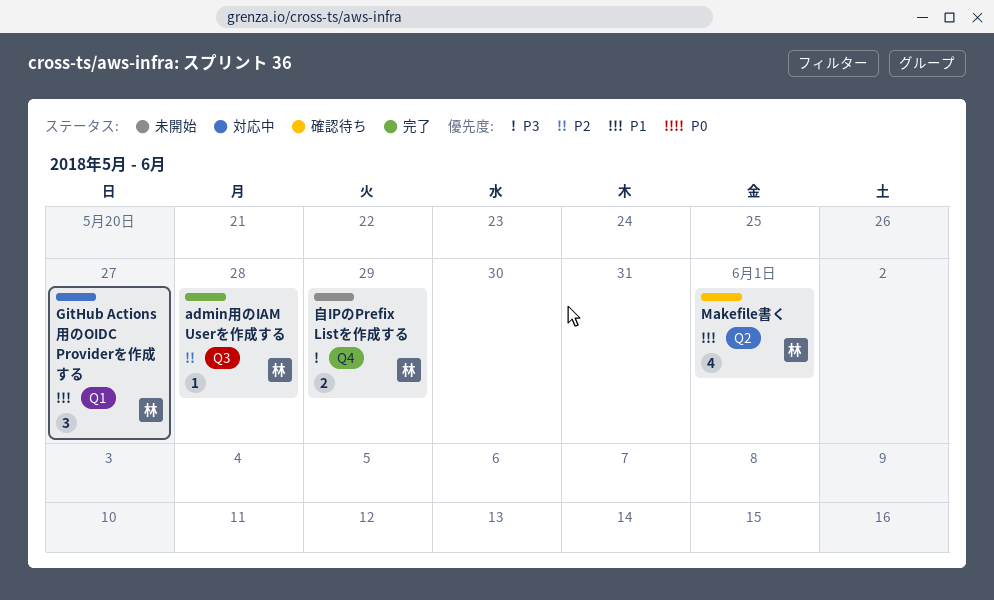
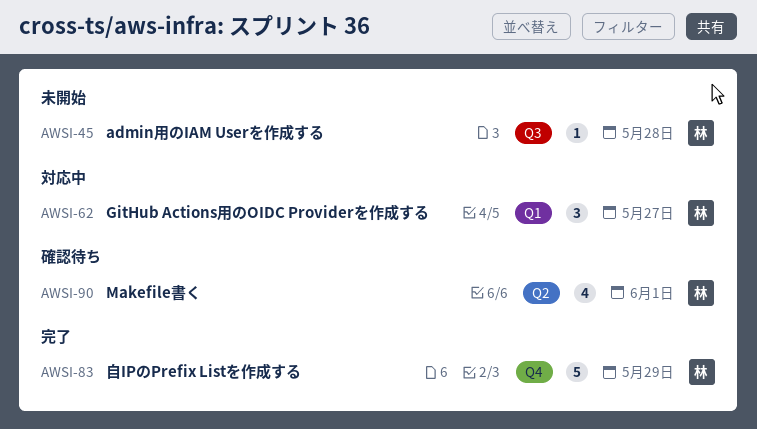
admin用のIAM Userを作成する, status: 完了 -> 未開始
自IPのPrefix Listを作成する, status: 未開始 -> 完了
自IPのPrefix Listを作成する, estimate: 2 -> 5

